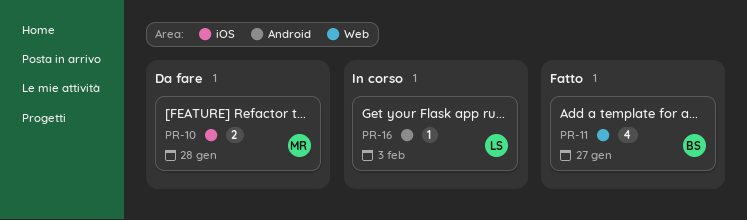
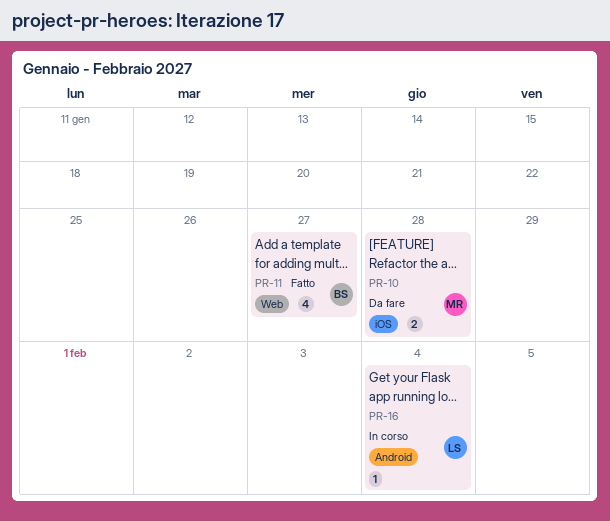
PR-16, due: Feb 3 -> Feb 4

